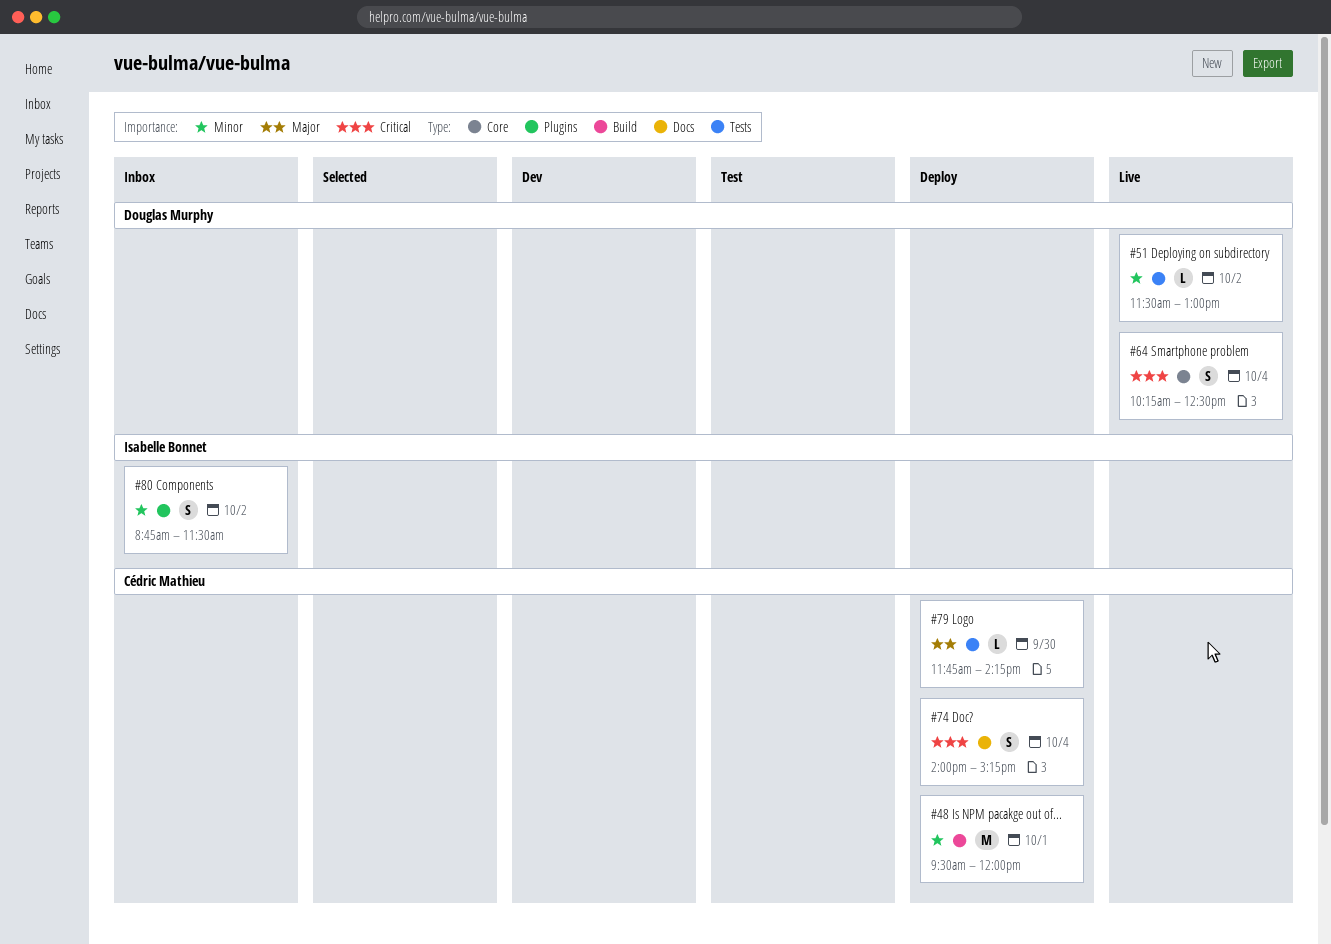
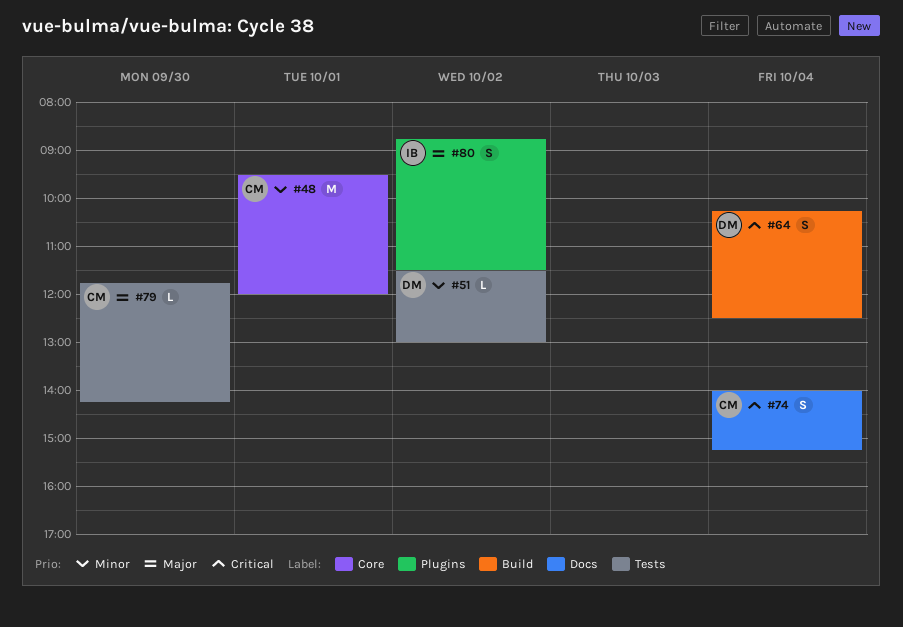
#48, label: Build -> Core
#64, label: Core -> Build
#80, priority: Minor -> Major

